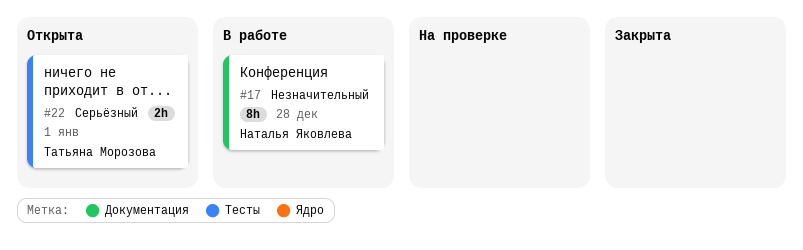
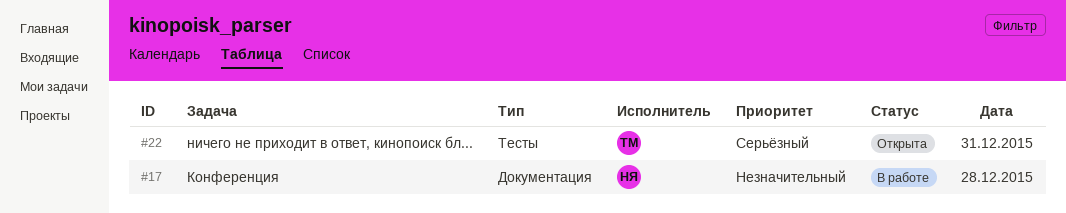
#22, day: Jan 1 -> Dec 31

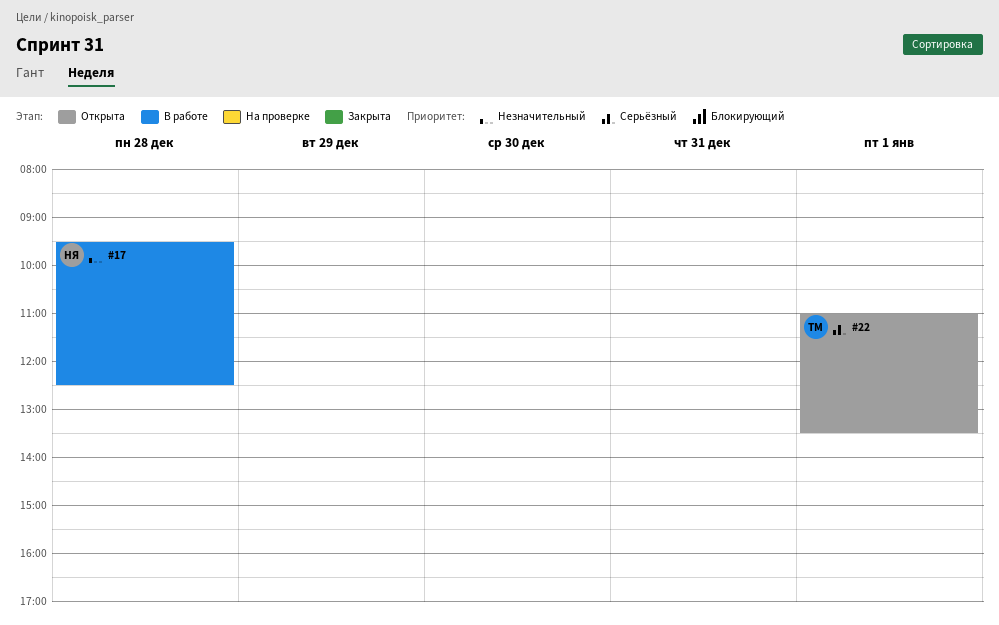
#22, day: Dec 31 -> Jan 1

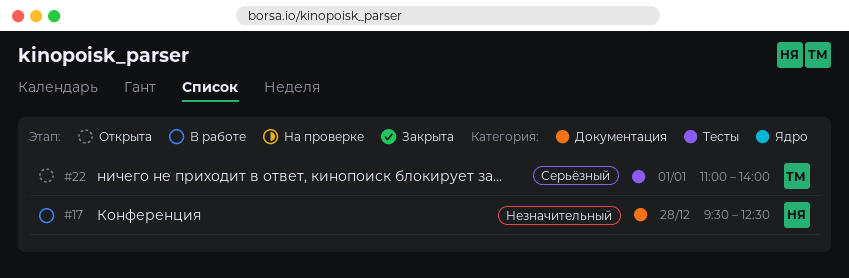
#22, ends: 13:30 -> 14:00

